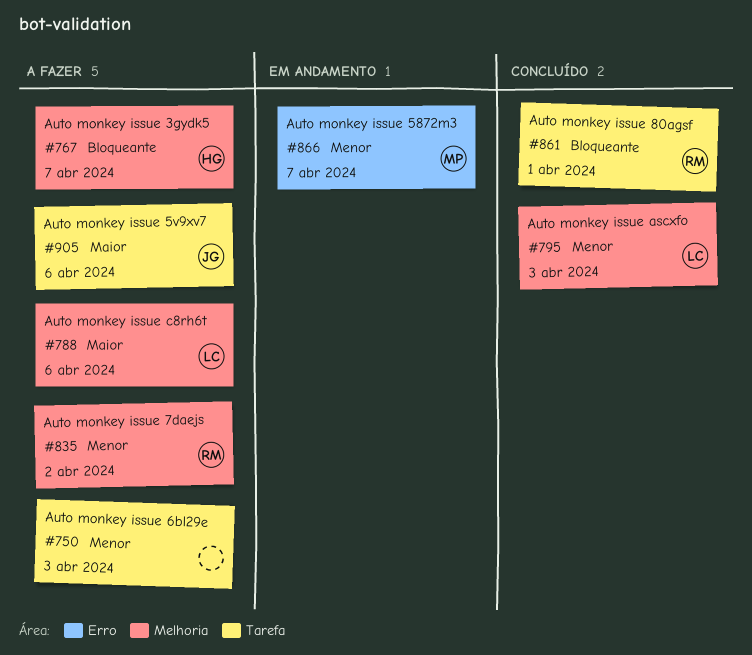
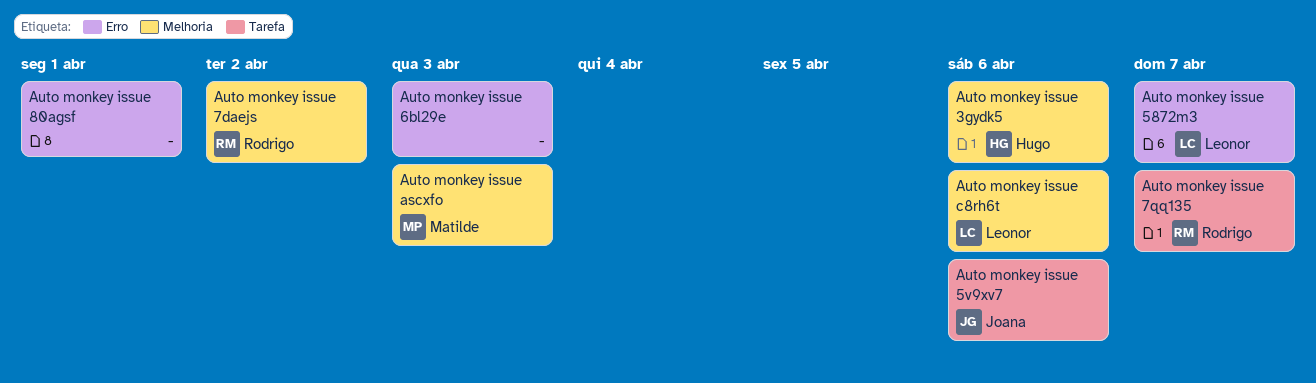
Auto monkey issue 3gydk5, due: Apr 7 -> Apr 6
Auto monkey issue 5872m3, owner: Matilde -> Leonor
Auto monkey issue 6bl29e, label: Tarefa -> Erro
Auto monkey issue 7qq135: none -> present
Auto monkey issue 80agsf, owner: Rodrigo -> none
Auto monkey issue 80agsf, label: Tarefa -> Erro
Auto monkey issue ascxfo, owner: Leonor -> Matilde

